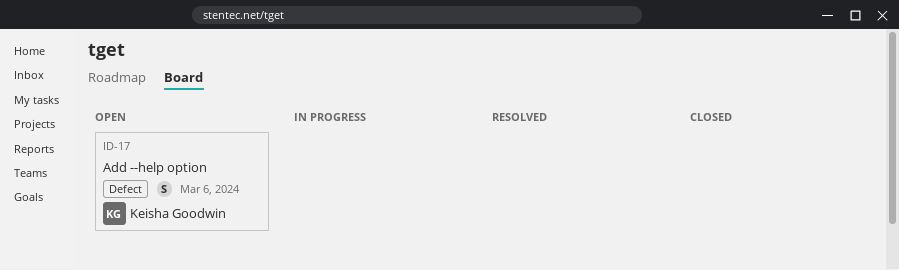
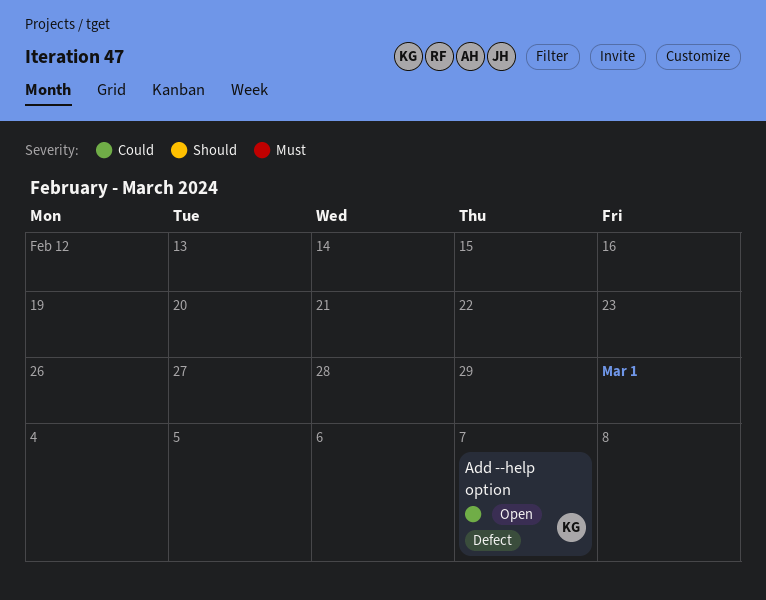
Add --help option, due: Mar 6 -> Mar 7

